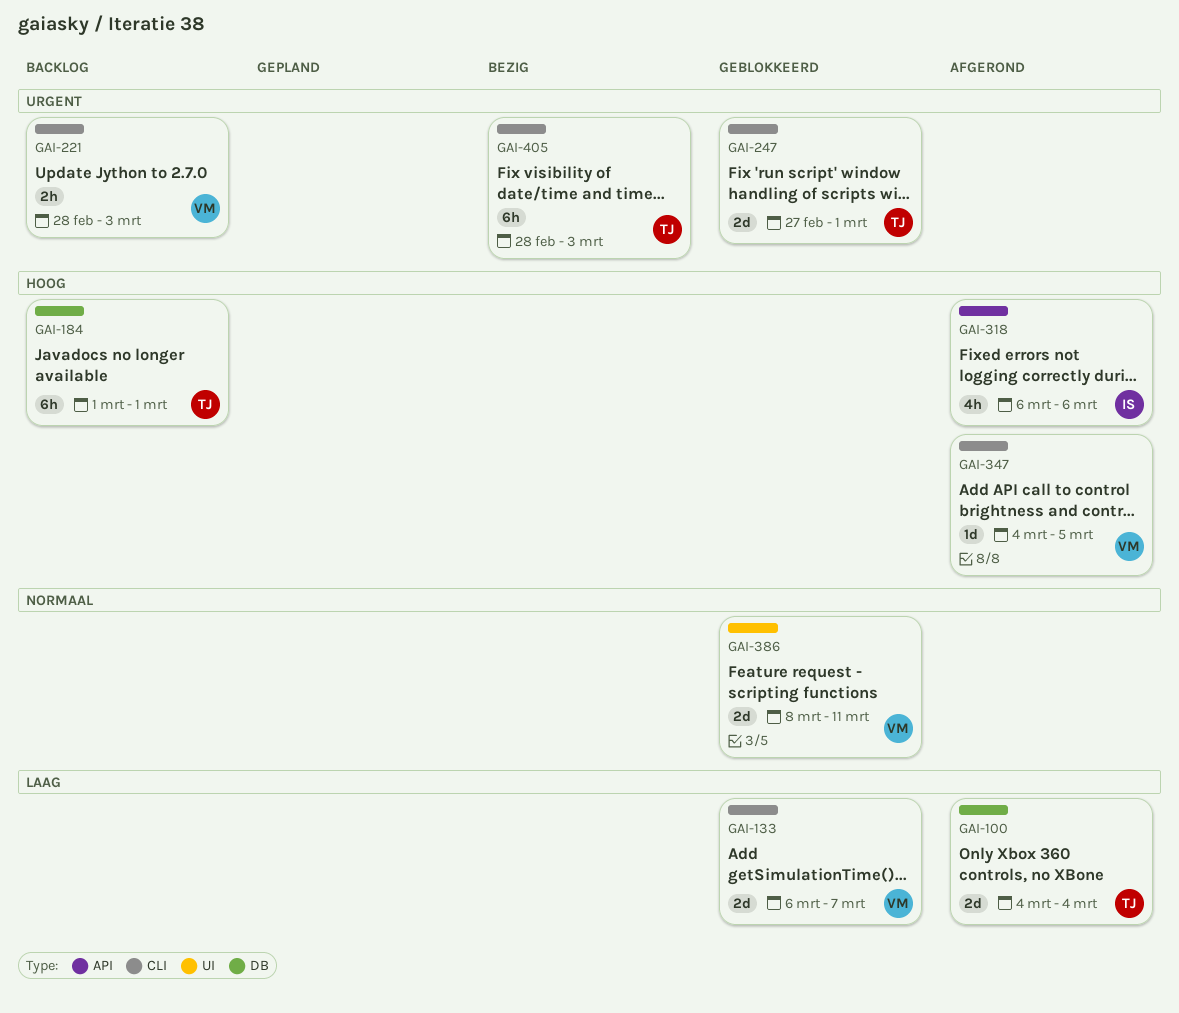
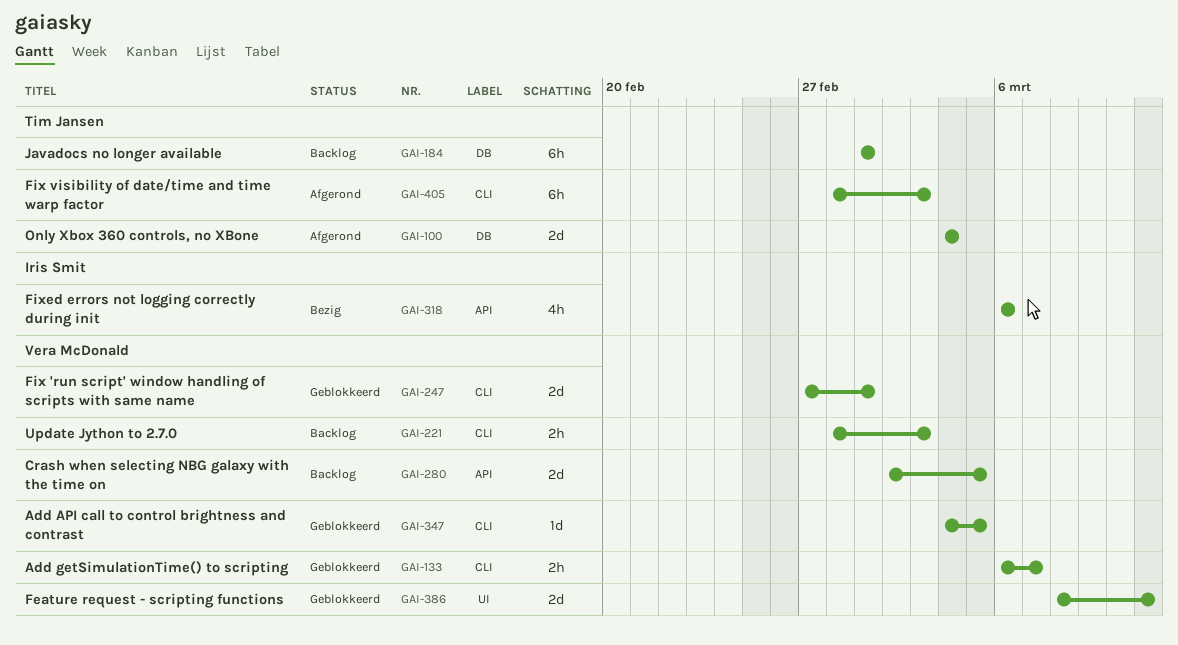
GAI-133, estimate: 2d -> 2h
GAI-247, owner: Tim Jansen -> Vera McDonald
GAI-280: none -> present
GAI-318, status: Afgerond -> Bezig
GAI-347, status: Afgerond -> Geblokkeerd
GAI-405, status: Bezig -> Afgerond

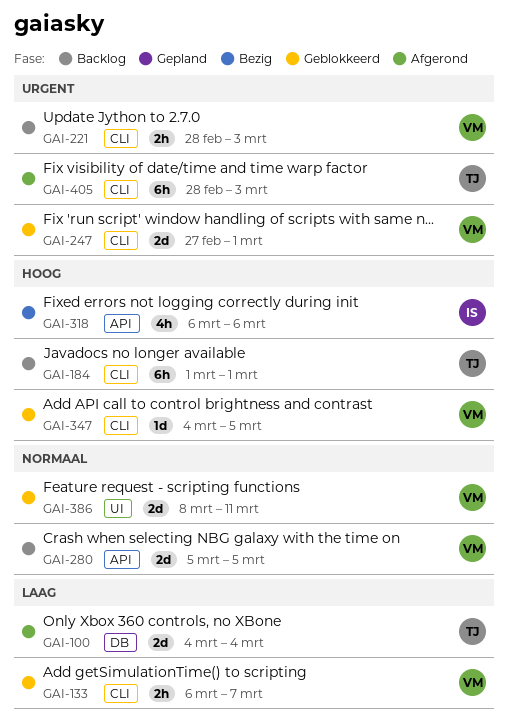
GAI-184, label: DB -> CLI
GAI-280, start: Mar 2 -> Mar 5

